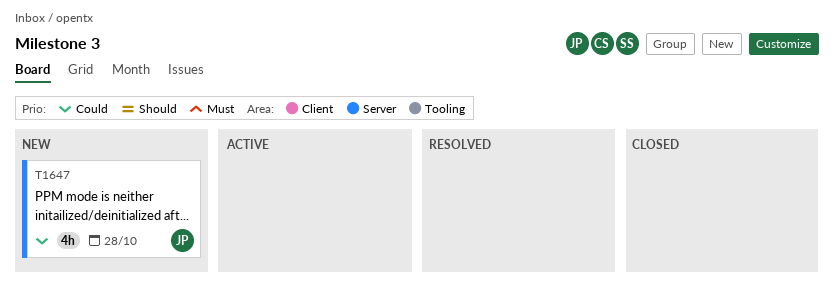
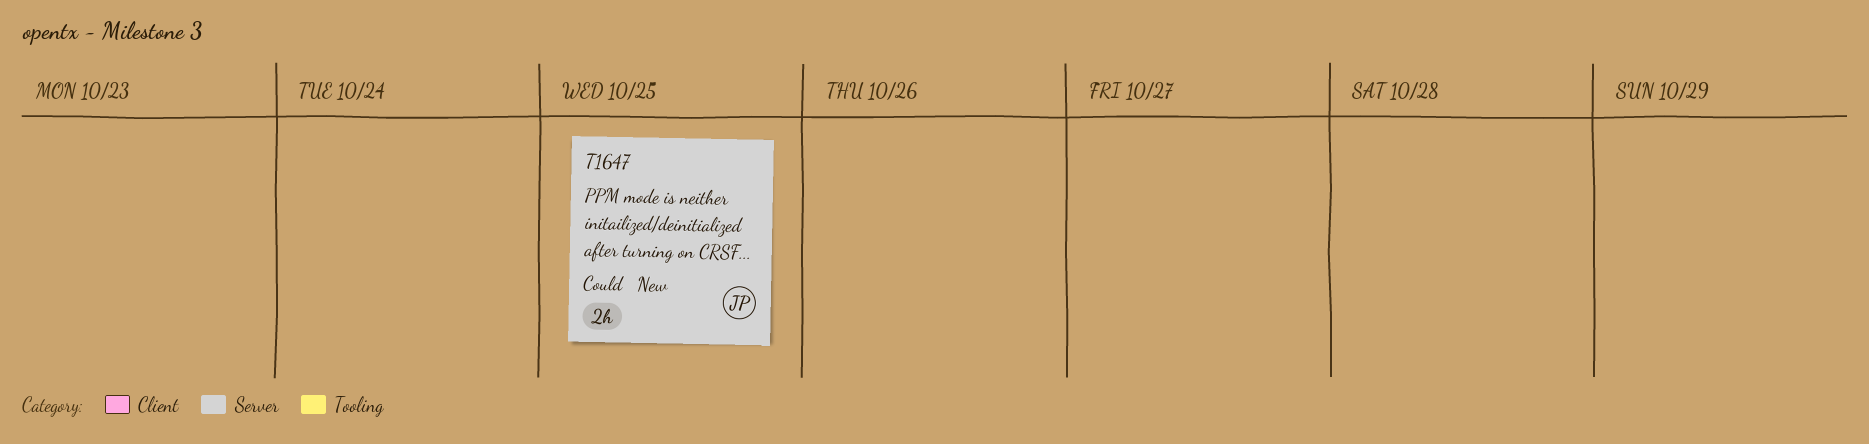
T1647, estimate: 4h -> 2h
T1647, due: Oct 28 -> Oct 25

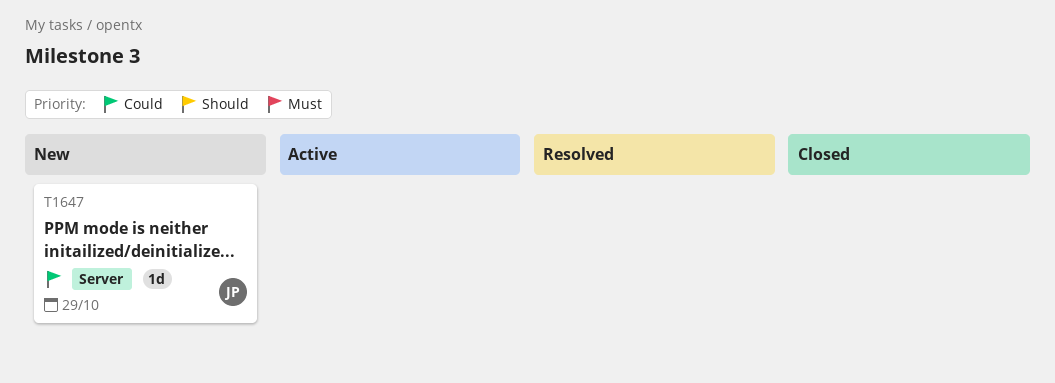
T1647, estimate: 2h -> 1d
T1647, due: Oct 25 -> Oct 29

